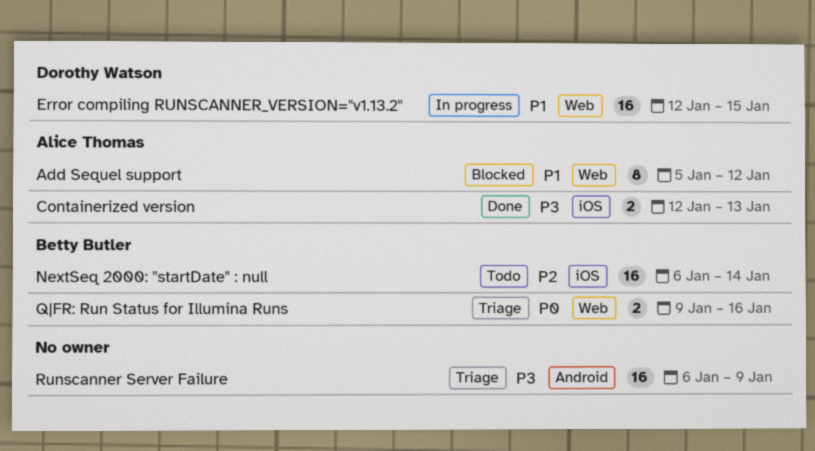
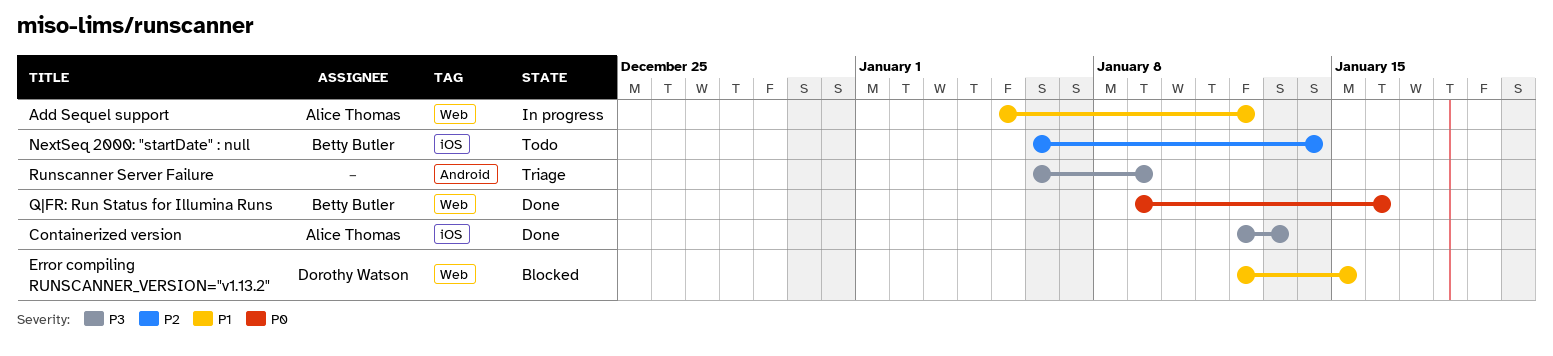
Add Sequel support, status: Blocked -> In progress
Error compiling RUNSCANNER_VERSION="v1.13.2", status: In progress -> Blocked
Q|FR: Run Status for Illumina Runs, status: Triage -> Done

